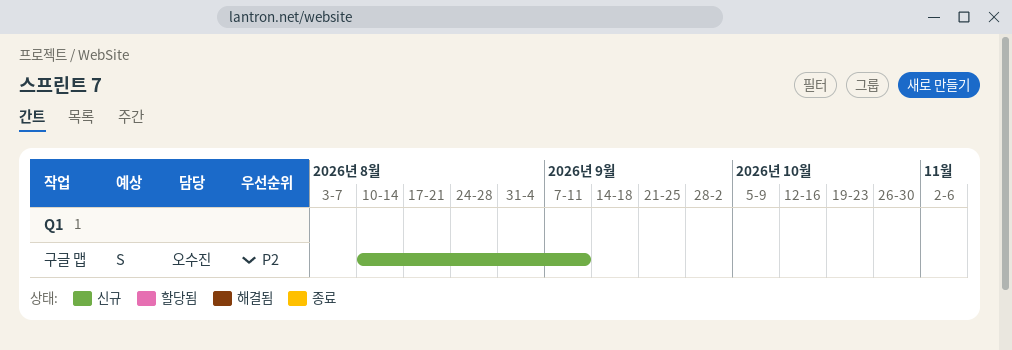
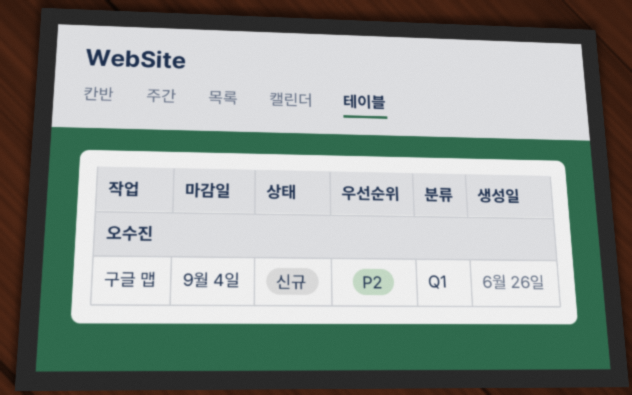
구글 맵, due: Sep 11 -> Sep 4

